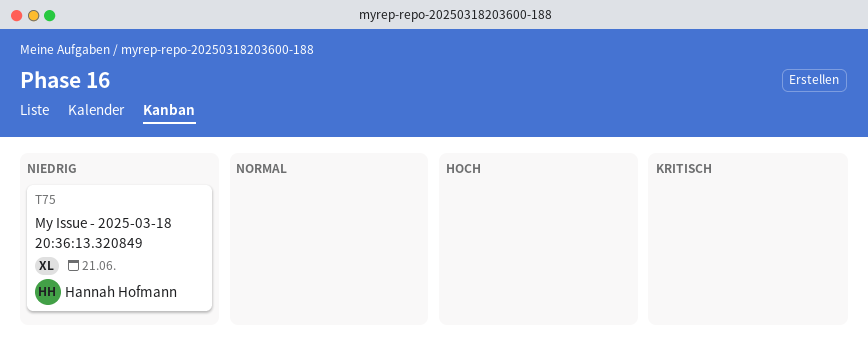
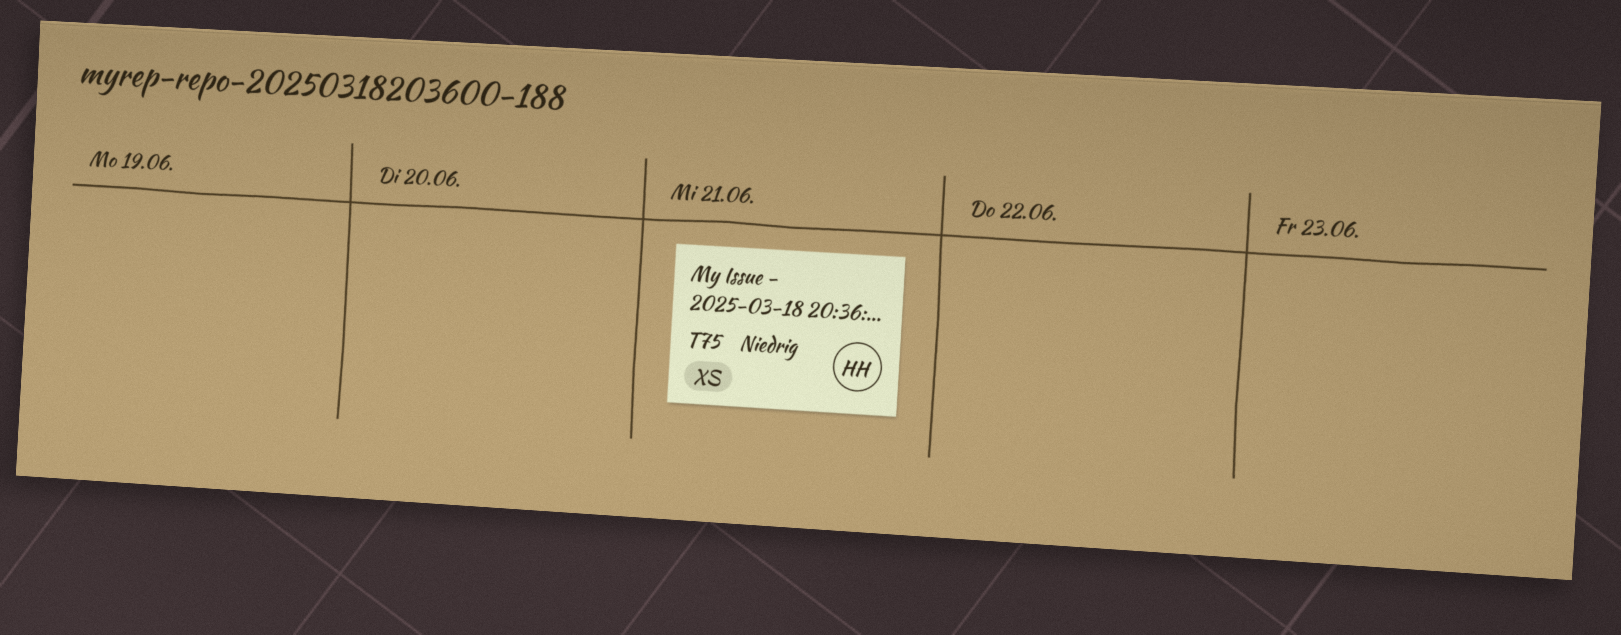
T75, estimate: XL -> XS

